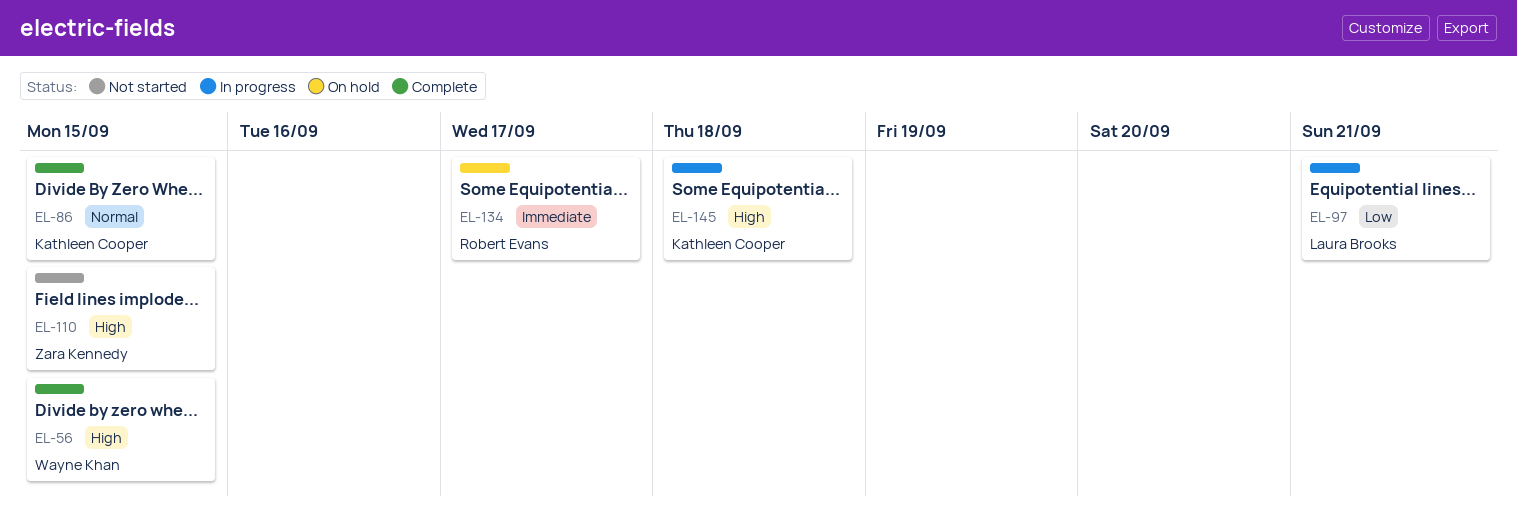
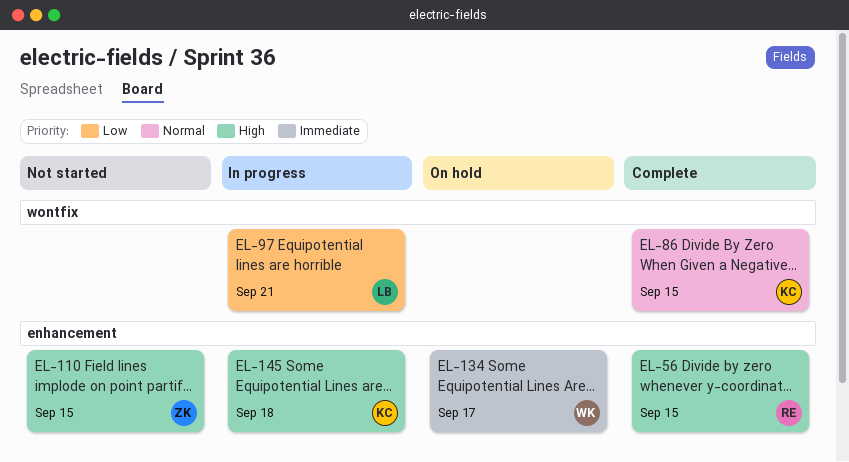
EL-56, owner: Wayne Khan -> Robert Evans
EL-134, owner: Robert Evans -> Wayne Khan

